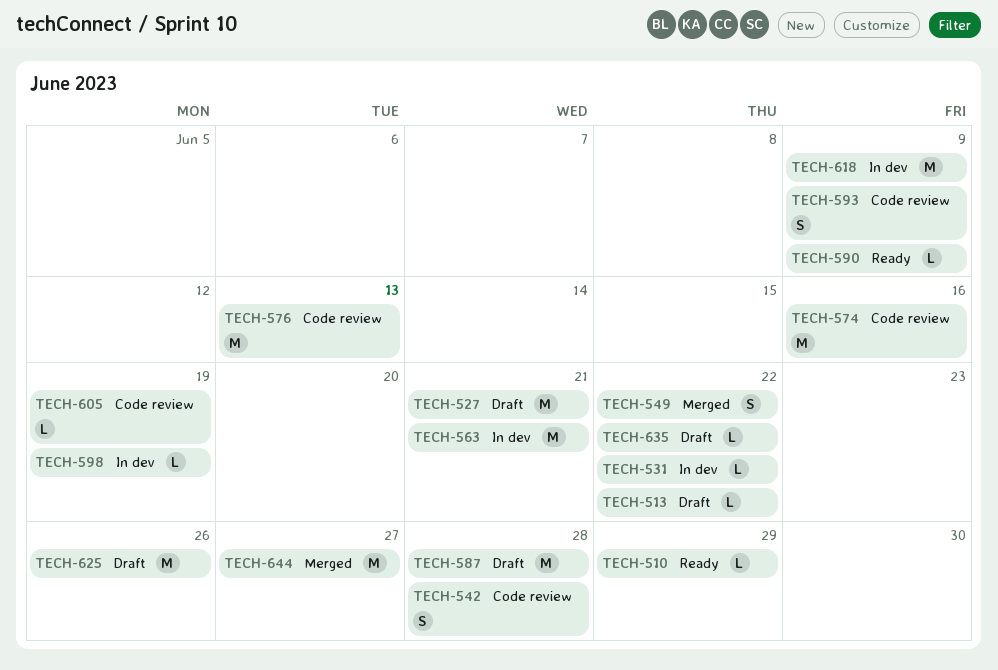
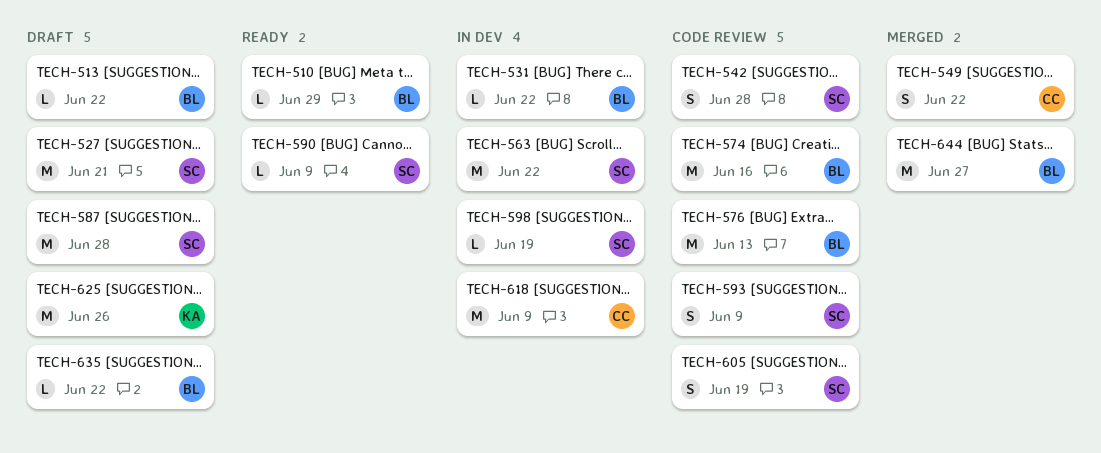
TECH-563, due: Jun 21 -> Jun 22
TECH-605, estimate: L -> S

